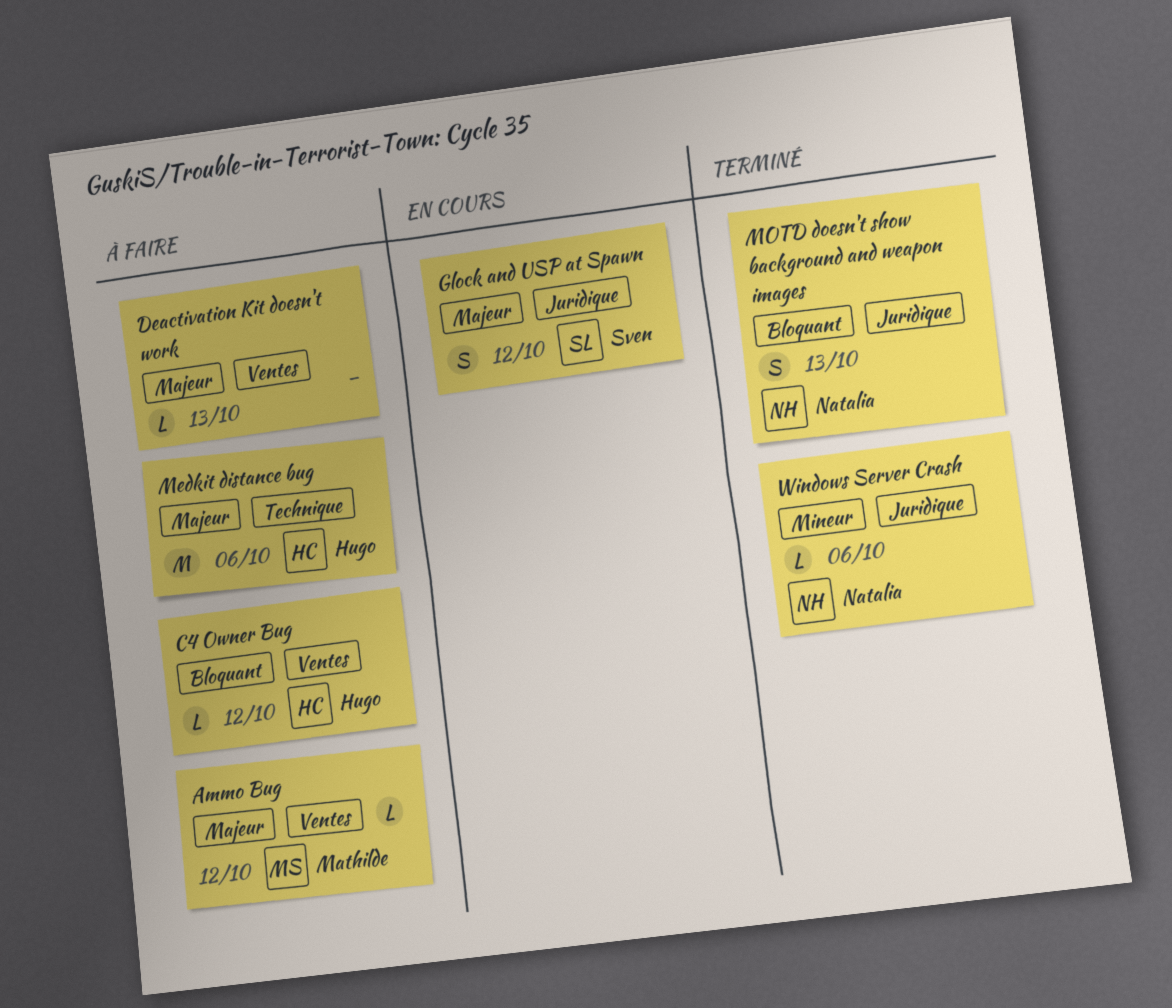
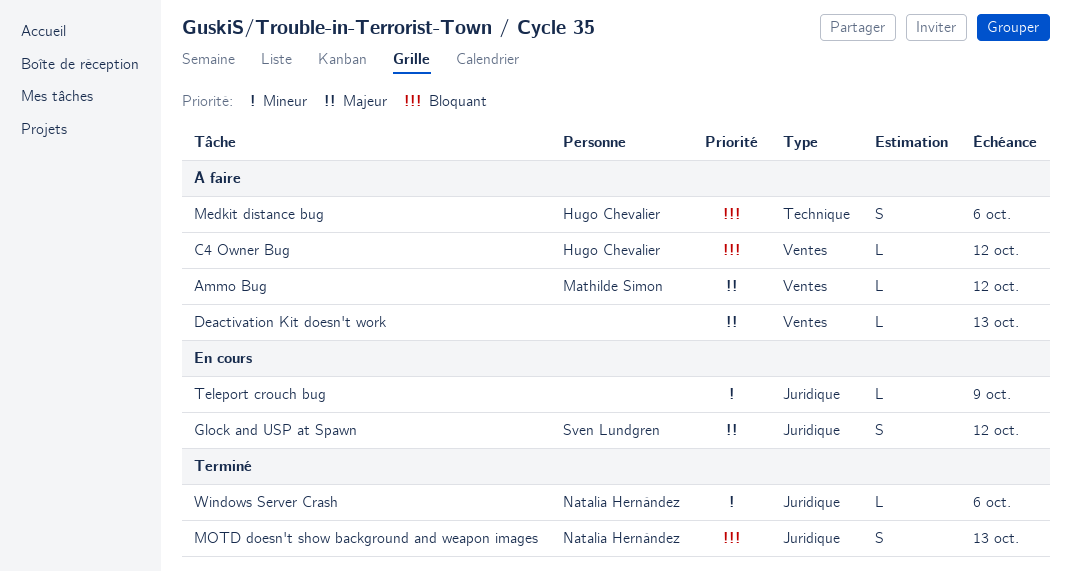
Medkit distance bug, priority: Majeur -> Bloquant
Medkit distance bug, estimate: M -> S
Teleport crouch bug: none -> present

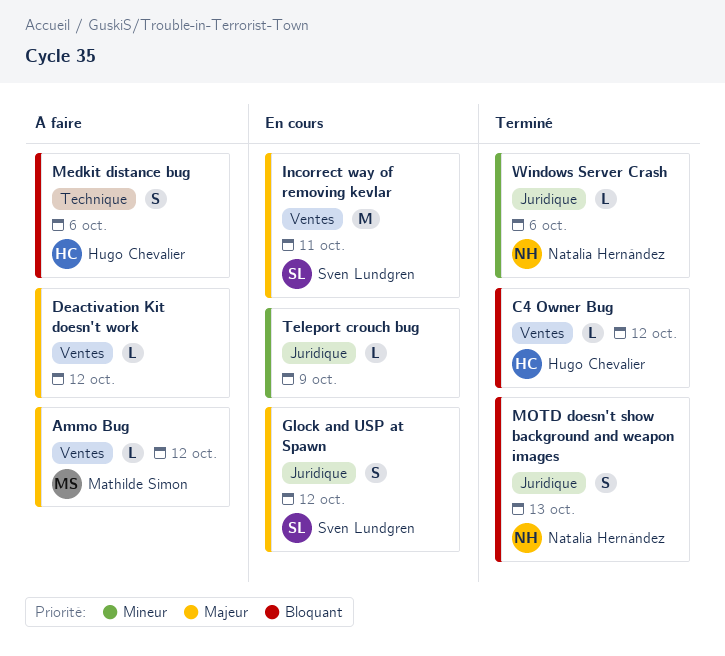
C4 Owner Bug, status: À faire -> Terminé
Deactivation Kit doesn't work, due: Oct 13 -> Oct 12
Incorrect way of removing kevlar: none -> present

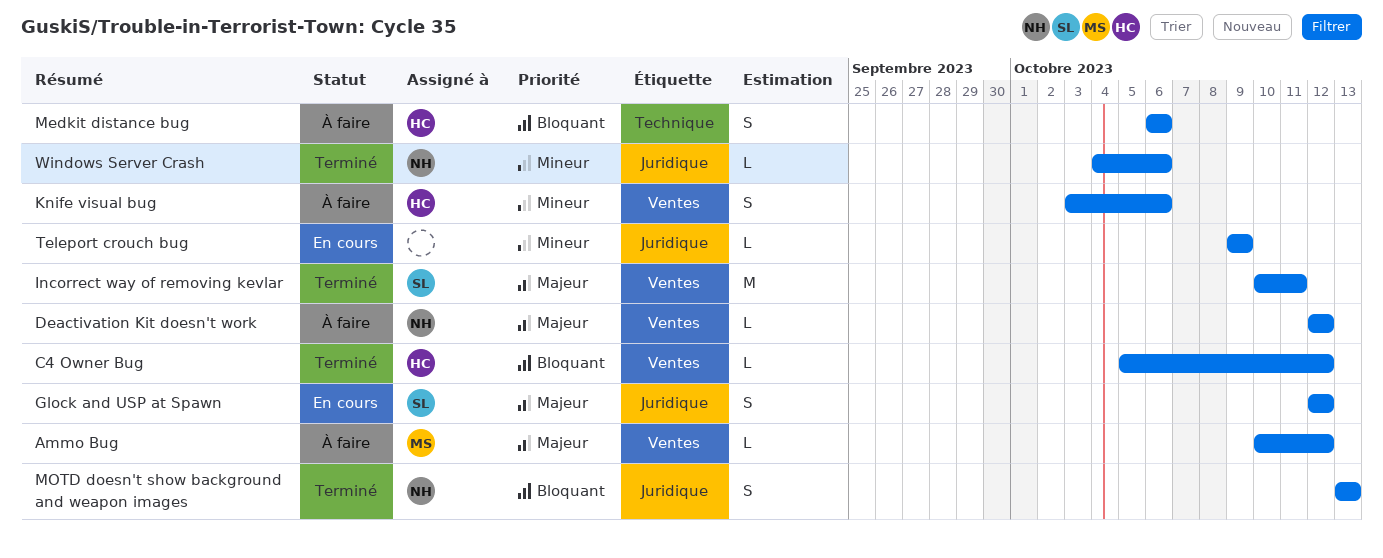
Deactivation Kit doesn't work, owner: none -> Natalia Hernández
Incorrect way of removing kevlar, status: En cours -> Terminé
Knife visual bug: none -> present

